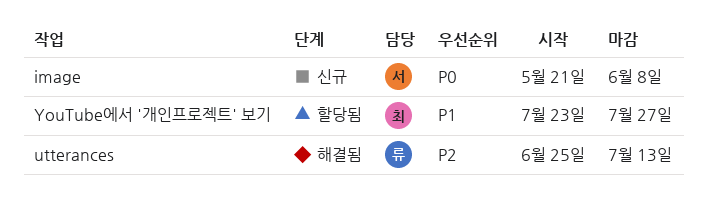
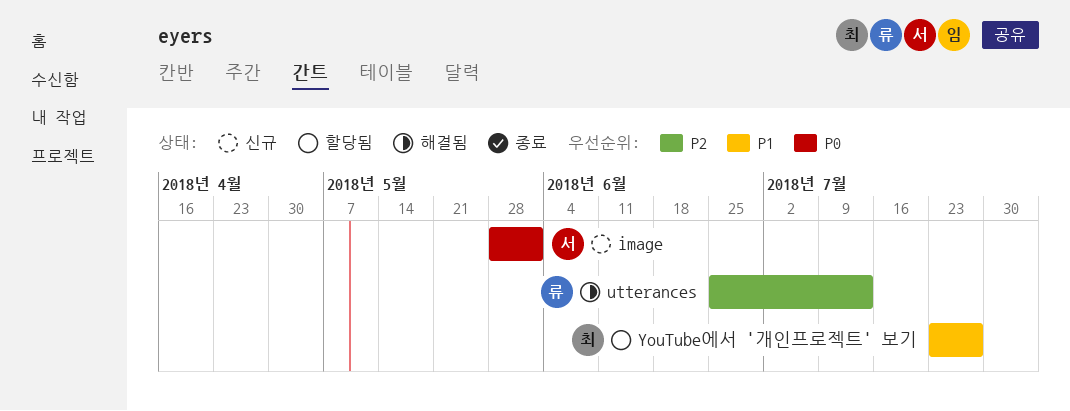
image, start: May 21 -> May 28
image, due: Jun 8 -> Jun 1

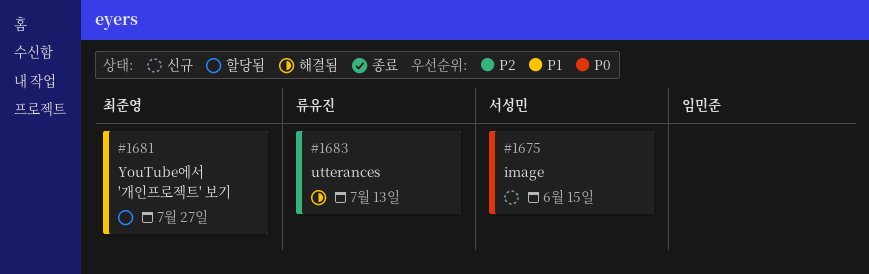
image, due: Jun 1 -> Jun 15

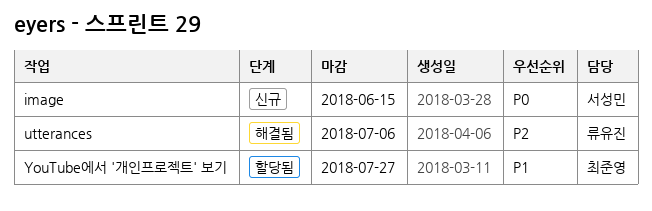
utterances, due: Jul 13 -> Jul 6

